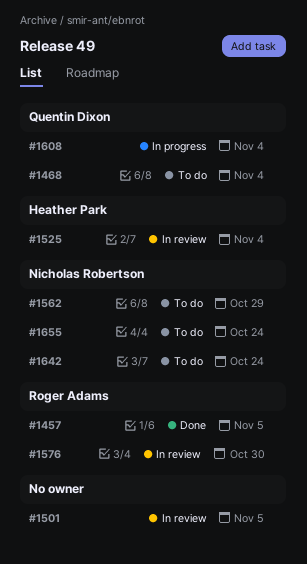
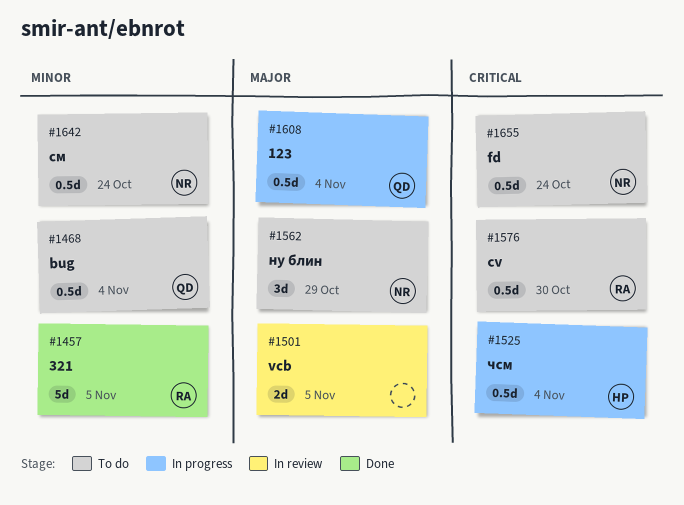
#1525, status: In review -> In progress
#1576, status: In review -> To do

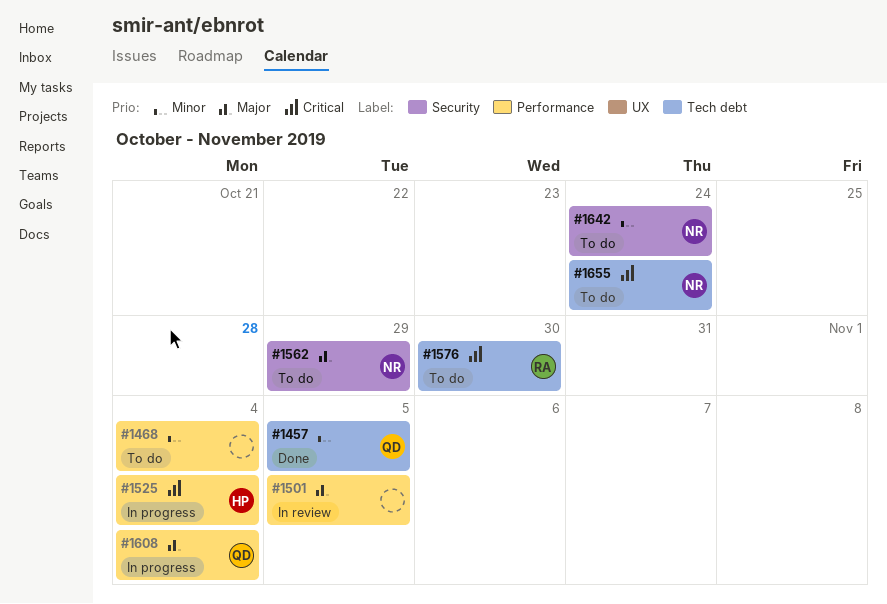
#1457, owner: RA -> QD
#1468, owner: QD -> none

